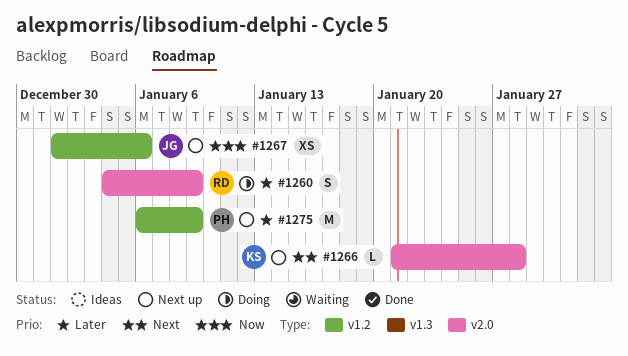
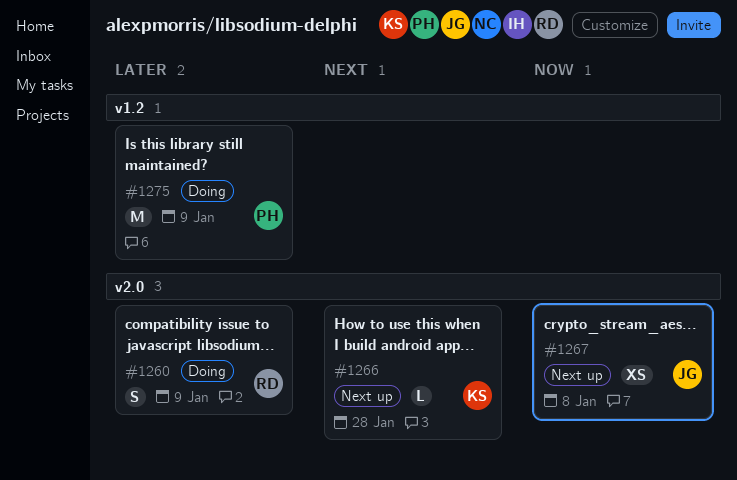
#1267, label: v1.2 -> v2.0
#1267, due: Jan 6 -> Jan 8
#1275, status: Next up -> Doing

